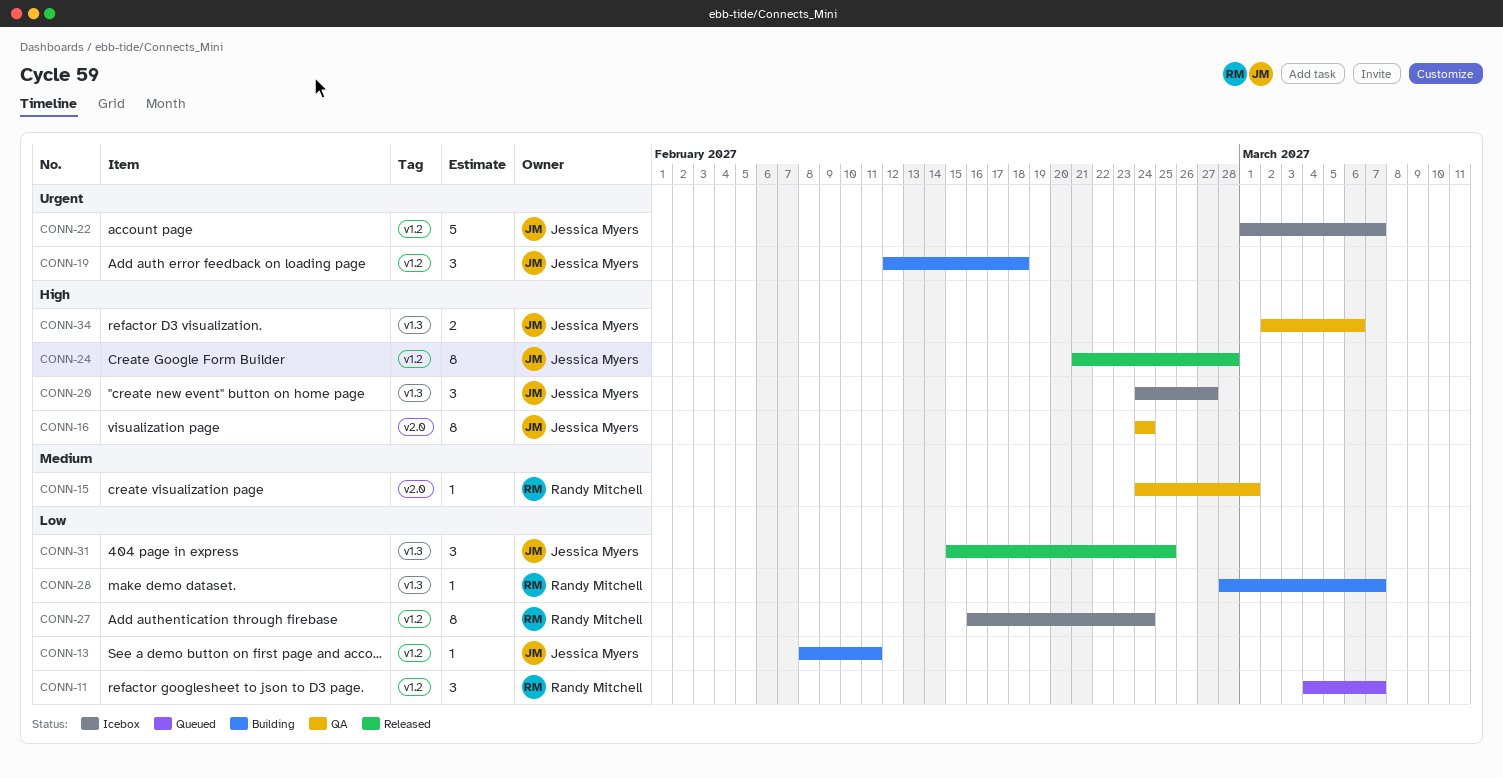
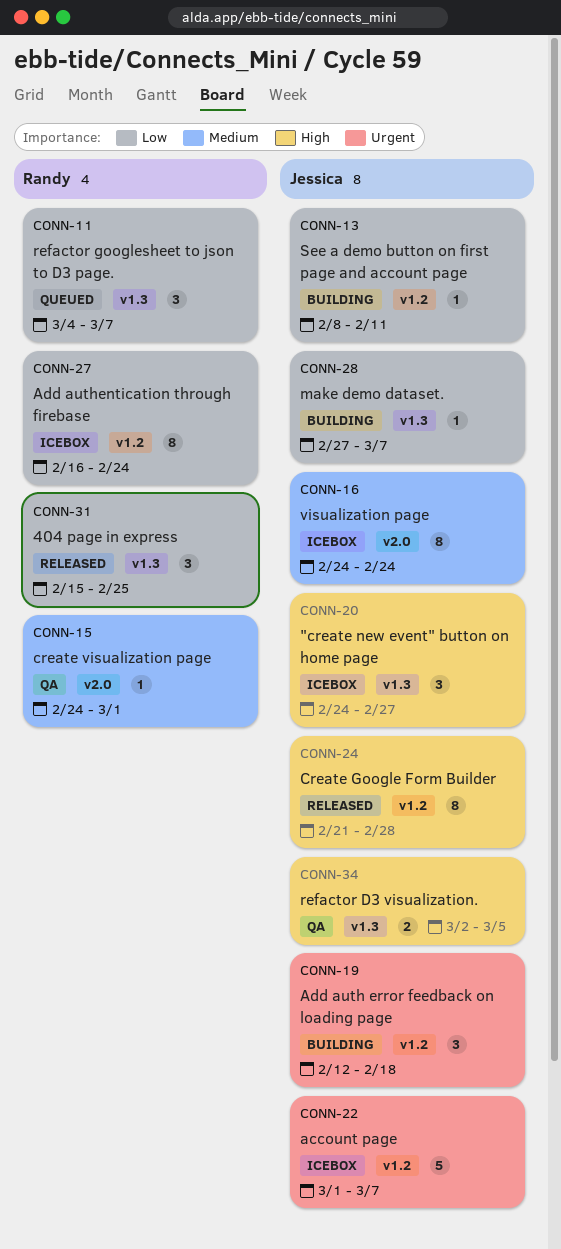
CONN-11, label: v1.2 -> v1.3
CONN-16, status: QA -> Icebox
CONN-16, priority: High -> Medium
CONN-28, owner: Randy Mitchell -> Jessica Myers
CONN-28, start: Feb 28 -> Feb 27
CONN-31, owner: Jessica Myers -> Randy Mitchell
CONN-34, due: Mar 6 -> Mar 5

